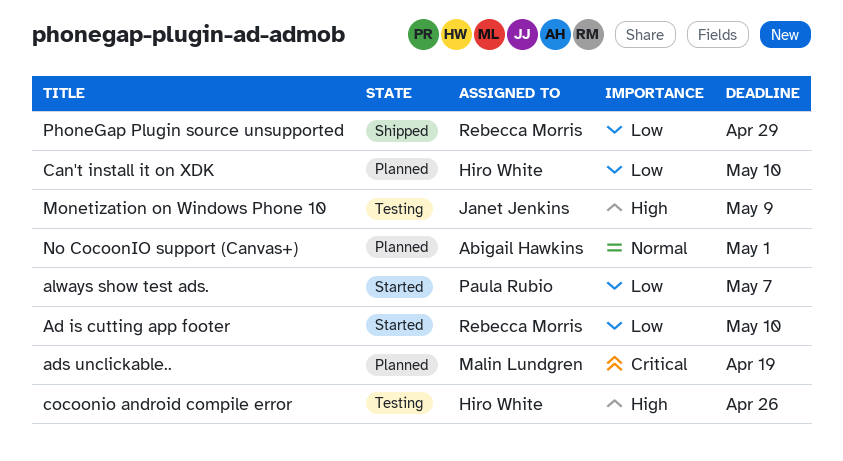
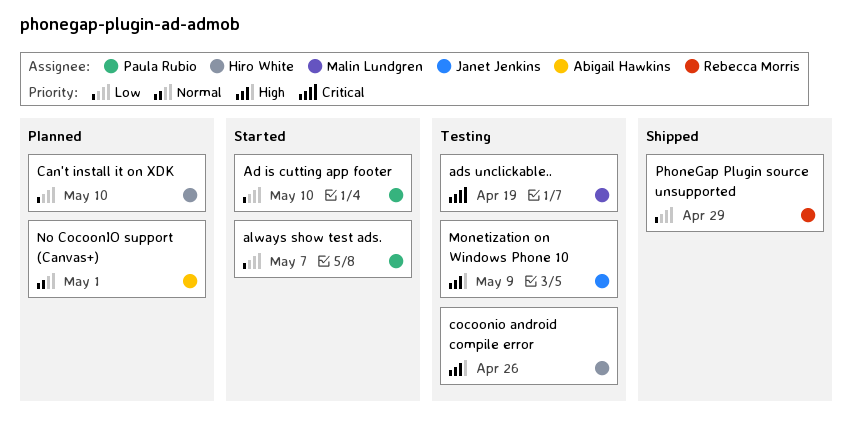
Ad is cutting app footer, owner: Rebecca Morris -> Paula Rubio
ads unclickable.., status: Planned -> Testing

